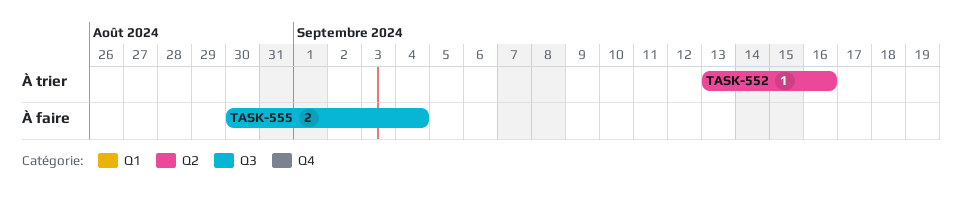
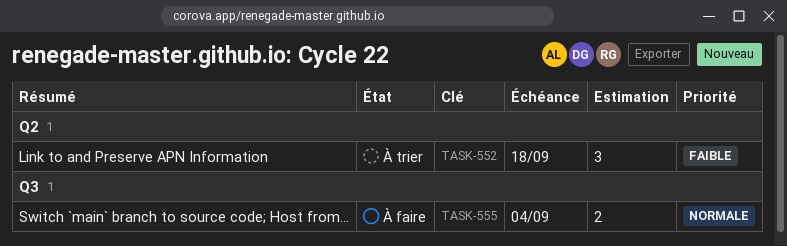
TASK-552, estimate: 1 -> 3
TASK-552, due: Sep 16 -> Sep 18

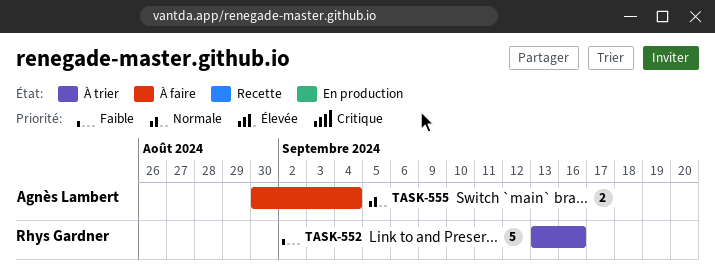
TASK-552, estimate: 3 -> 5
TASK-552, due: Sep 18 -> Sep 16

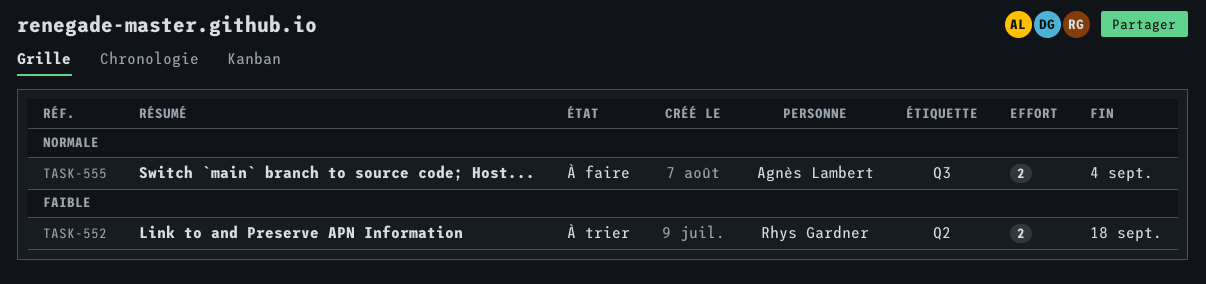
TASK-552, estimate: 5 -> 2
TASK-552, due: Sep 16 -> Sep 18

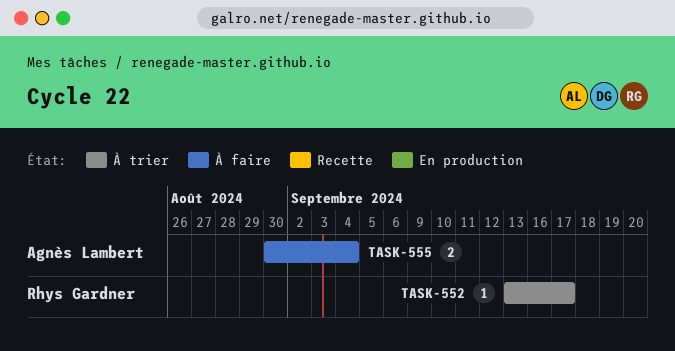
TASK-552, estimate: 2 -> 1
TASK-552, due: Sep 18 -> Sep 17

